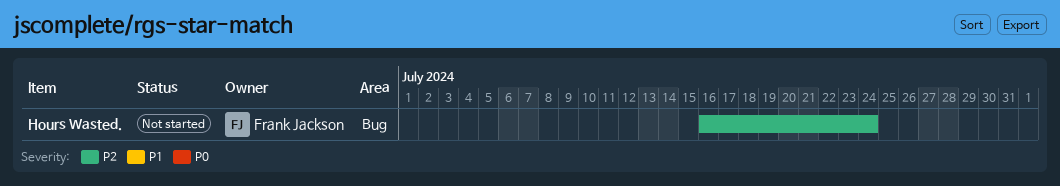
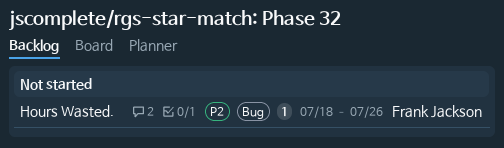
Hours Wasted., start: Jul 16 -> Jul 18
Hours Wasted., due: Jul 24 -> Jul 26

